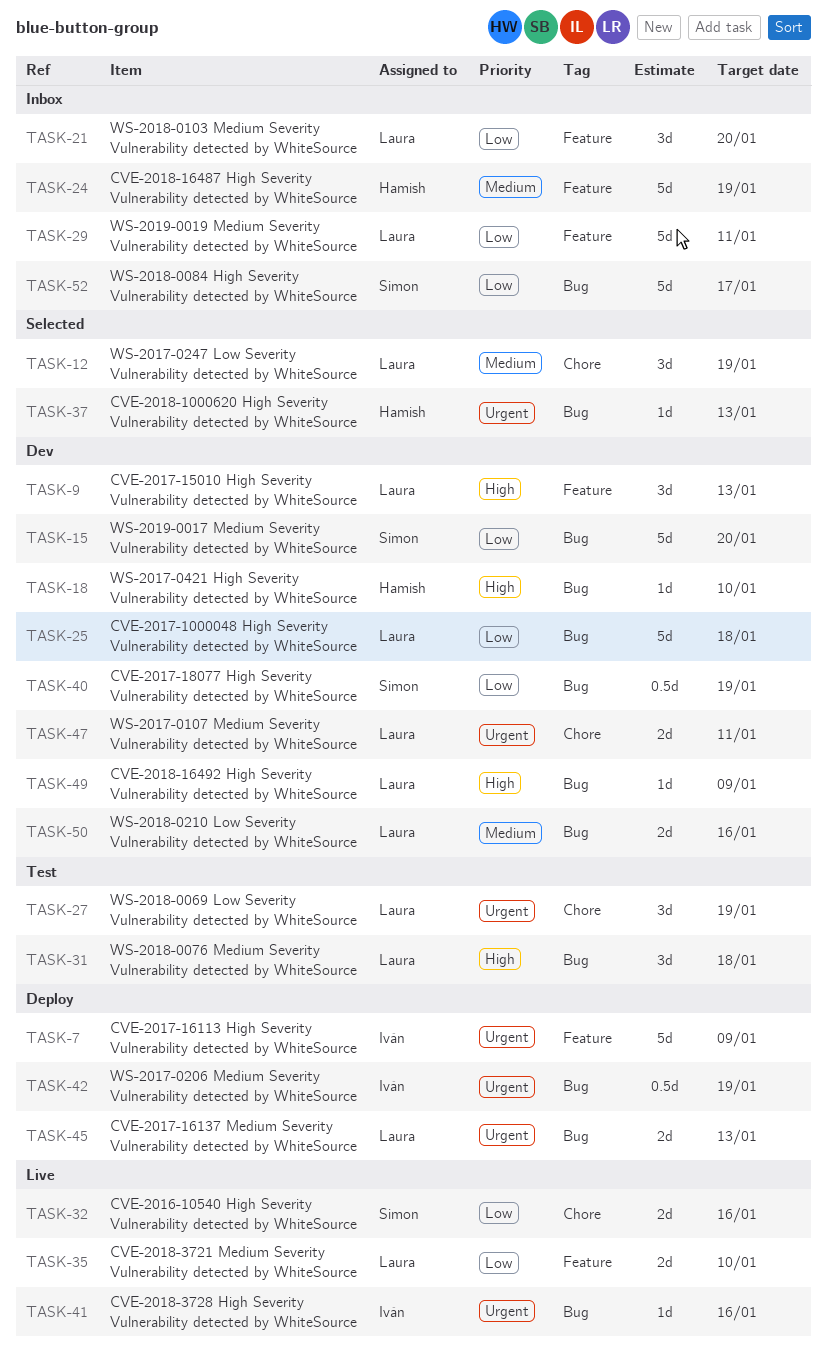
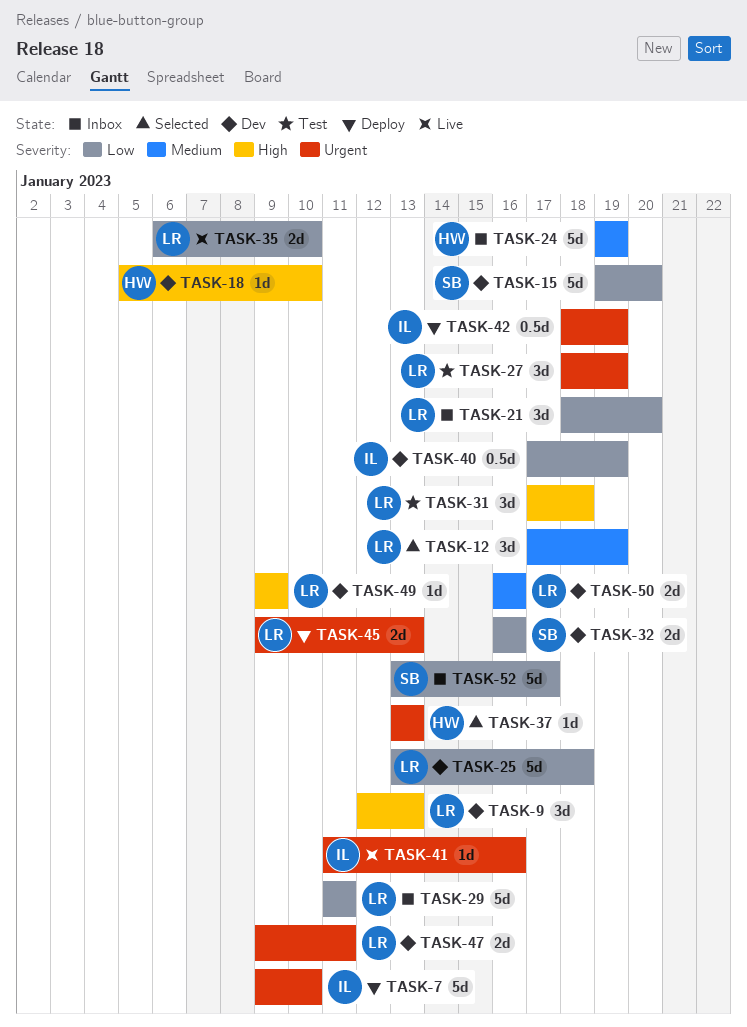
TASK-7, due: Jan 9 -> Jan 10
TASK-32, status: Live -> Dev
TASK-40, owner: Simon -> Iván

